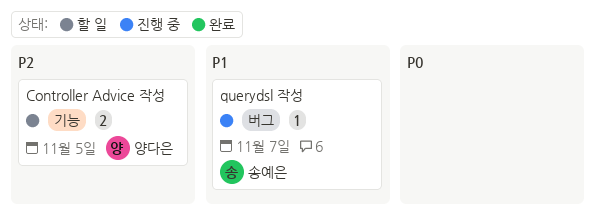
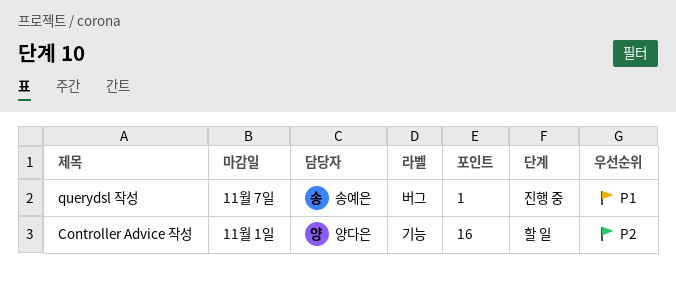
Controller Advice 작성, estimate: 2 -> 16
Controller Advice 작성, due: Nov 5 -> Nov 1

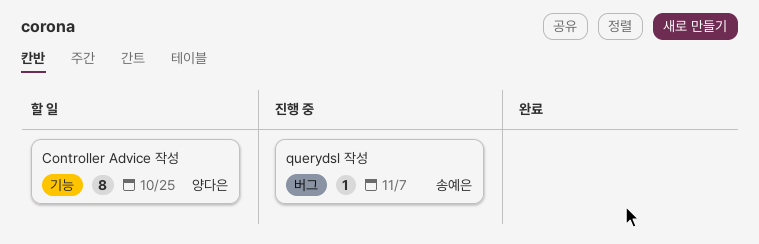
Controller Advice 작성, estimate: 16 -> 8
Controller Advice 작성, due: Nov 1 -> Oct 25

